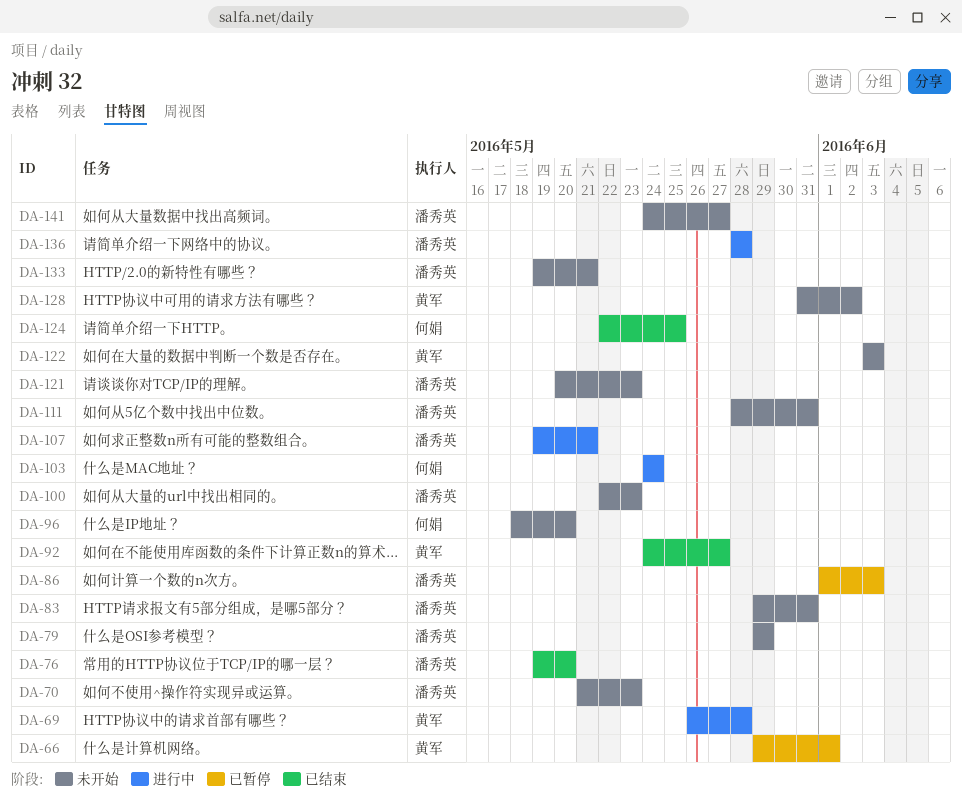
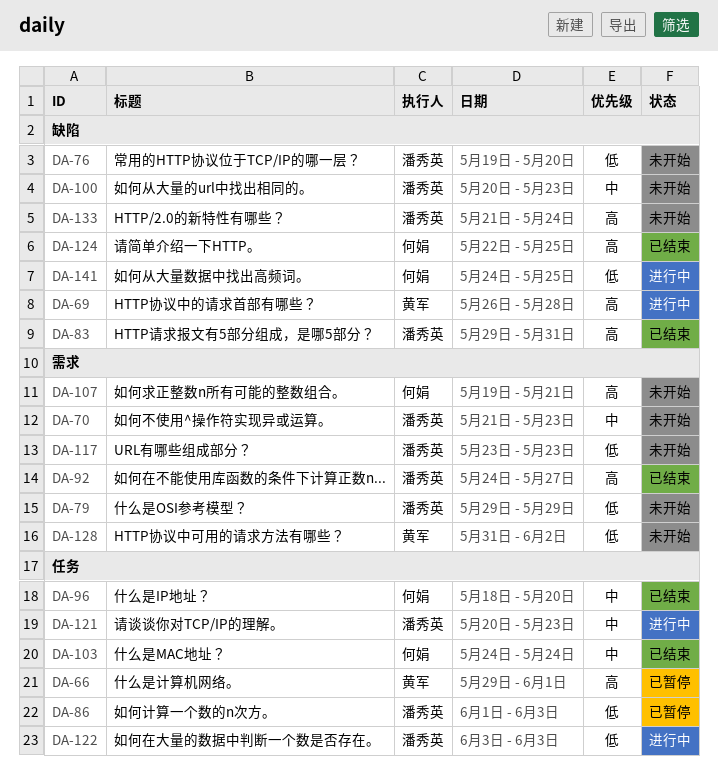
DA-76, status: 已结束 -> 未开始
DA-83, status: 未开始 -> 已结束
DA-92, owner: 黄军 -> 潘秀英
DA-96, status: 未开始 -> 已结束
DA-100, start: May 22 -> May 20
DA-103, status: 进行中 -> 已结束
DA-107, status: 进行中 -> 未开始
DA-107, owner: 潘秀英 -> 何娟
DA-111: present -> none
DA-117: none -> present
DA-121, status: 未开始 -> 进行中
DA-122, status: 未开始 -> 进行中
DA-122, owner: 黄军 -> 潘秀英
DA-133, start: May 19 -> May 21
DA-133, due: May 21 -> May 24
DA-136: present -> none
DA-141, status: 未开始 -> 进行中
DA-141, owner: 潘秀英 -> 何娟
DA-141, due: May 27 -> May 25

